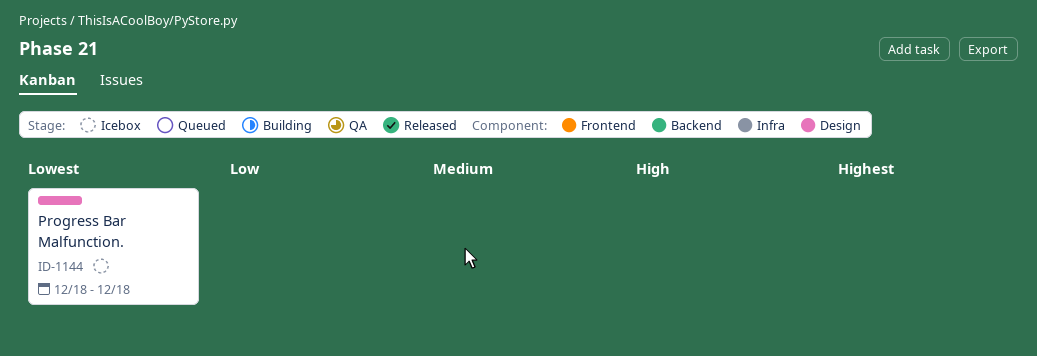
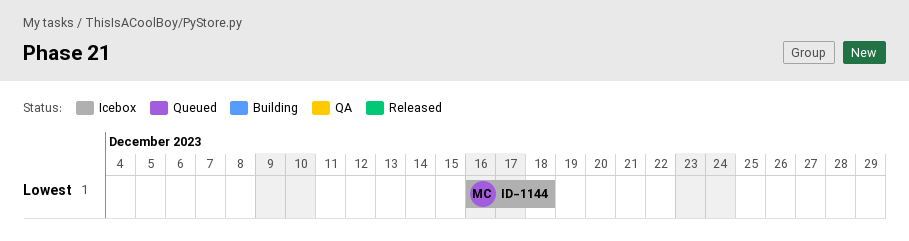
ID-1144, start: Dec 18 -> Dec 16

